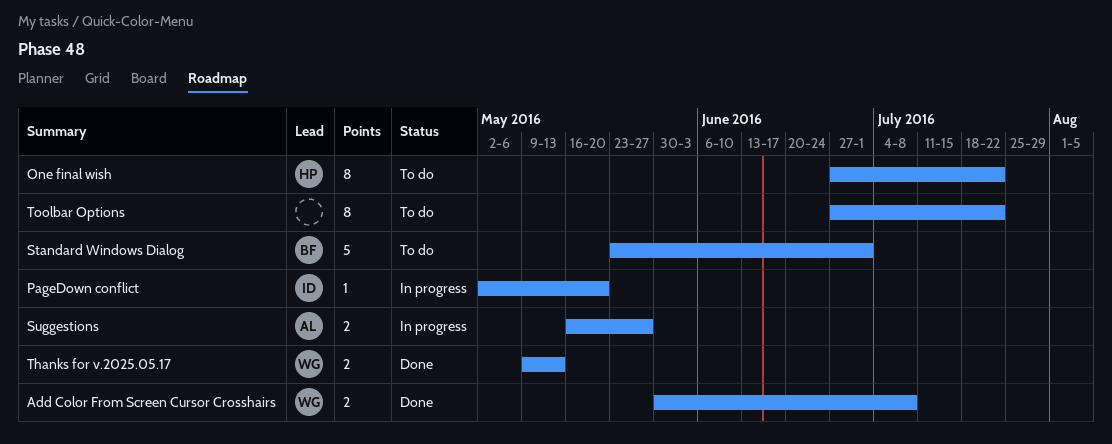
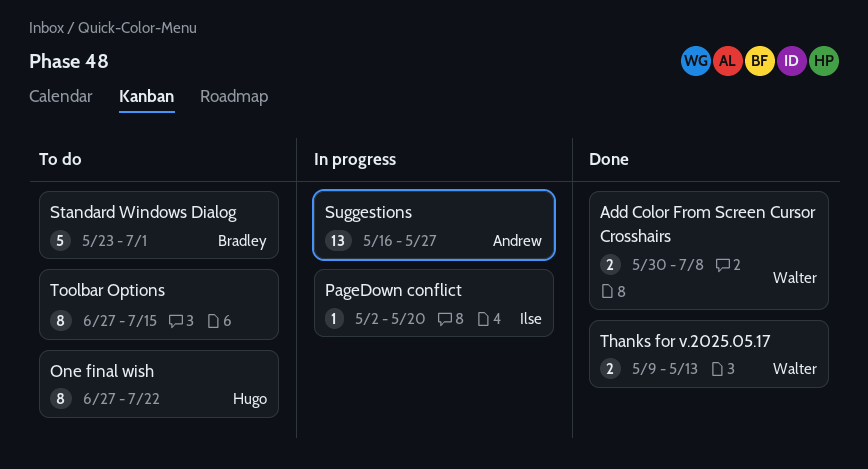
Suggestions, estimate: 2 -> 13
Toolbar Options, due: Jul 22 -> Jul 15

